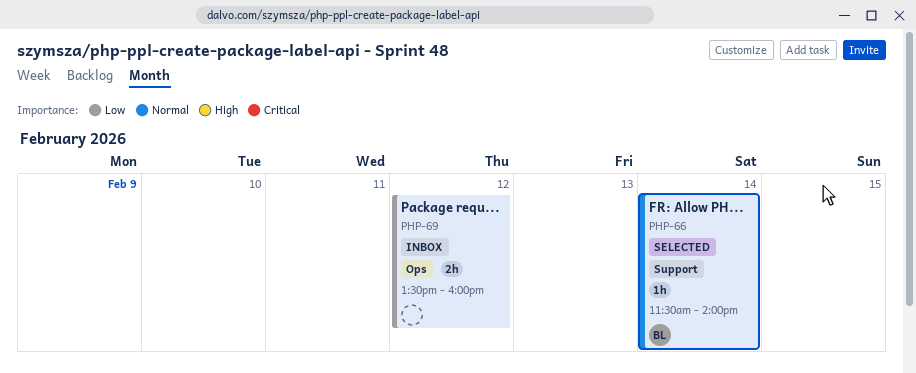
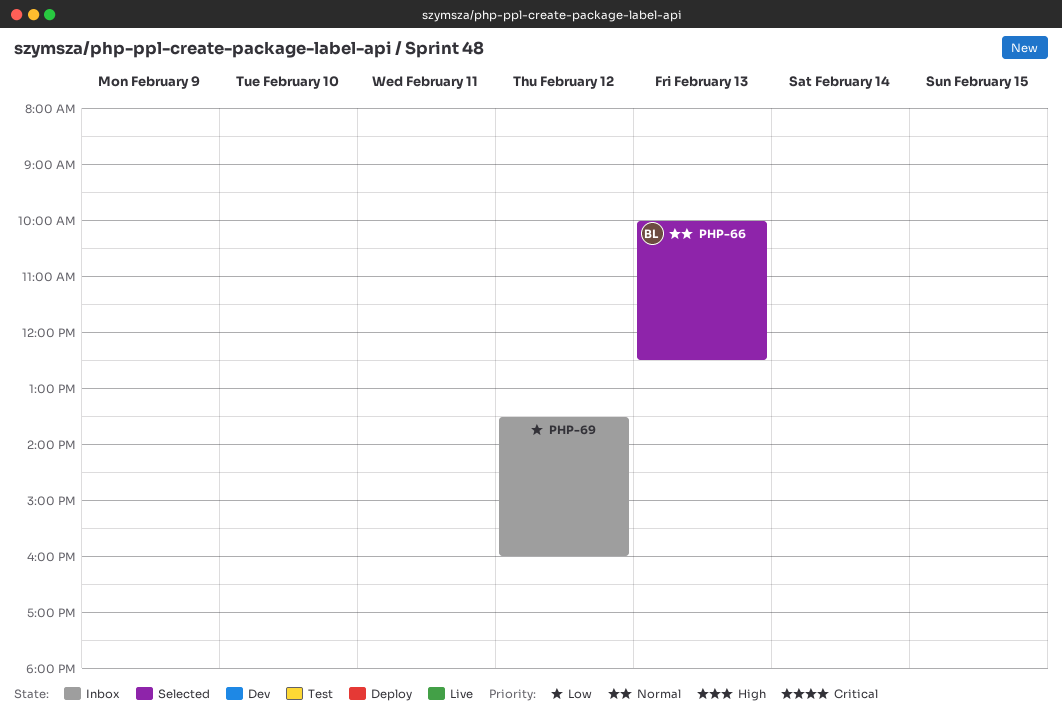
PHP-66, day: Feb 14 -> Feb 13
PHP-66, begins: 11:30 -> 10:00
PHP-66, ends: 14:00 -> 12:30

